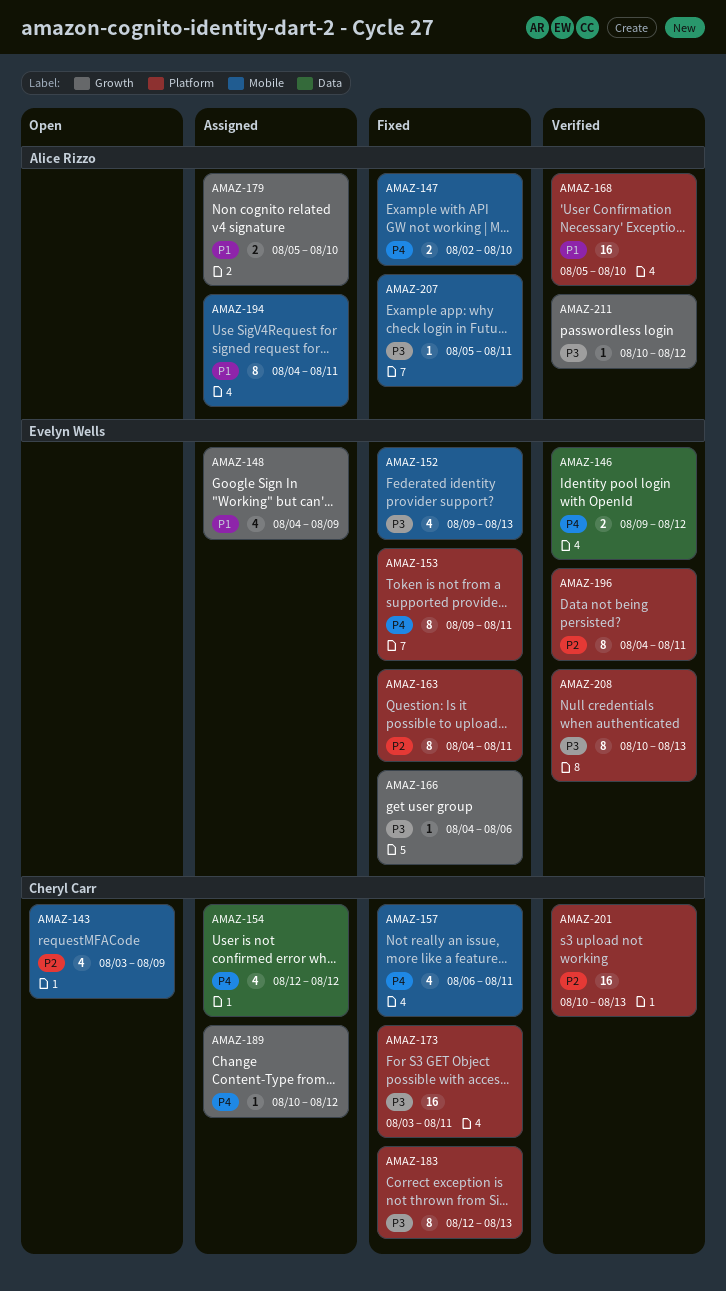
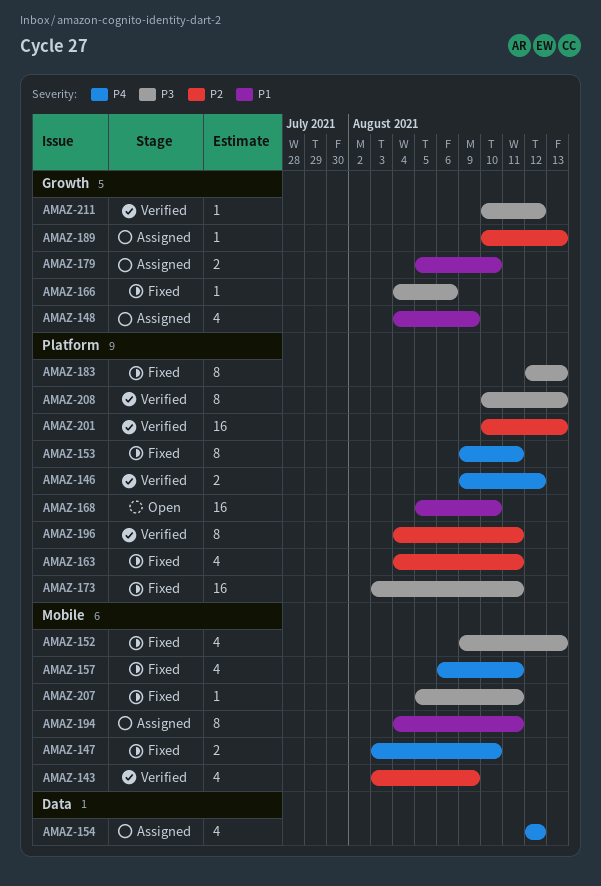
AMAZ-143, status: Open -> Verified
AMAZ-146, label: Data -> Platform
AMAZ-147, start: Aug 2 -> Aug 3
AMAZ-163, estimate: 8 -> 4
AMAZ-168, status: Verified -> Open
AMAZ-189, priority: P4 -> P2
AMAZ-189, due: Aug 12 -> Aug 13

